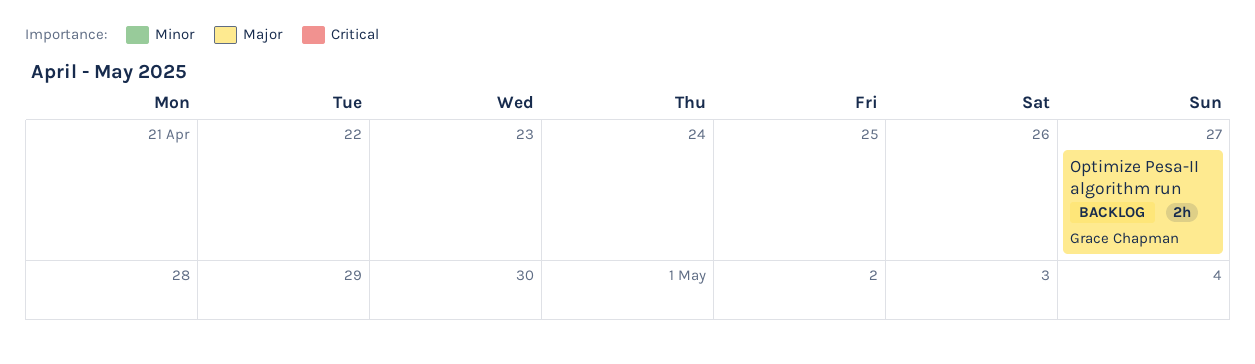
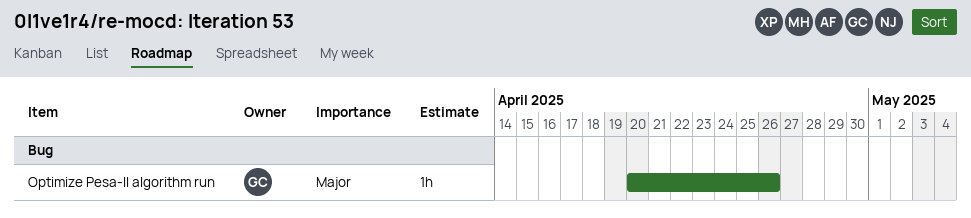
Optimize Pesa-II algorithm run, estimate: 2h -> 1h
Optimize Pesa-II algorithm run, due: Apr 27 -> Apr 26

